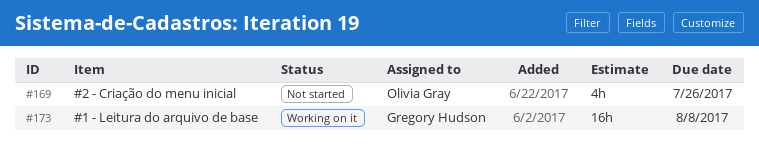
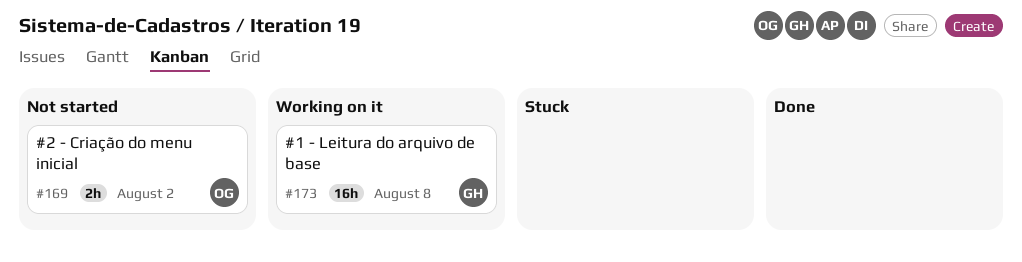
#169, estimate: 4h -> 2h
#169, due: Jul 26 -> Aug 2

